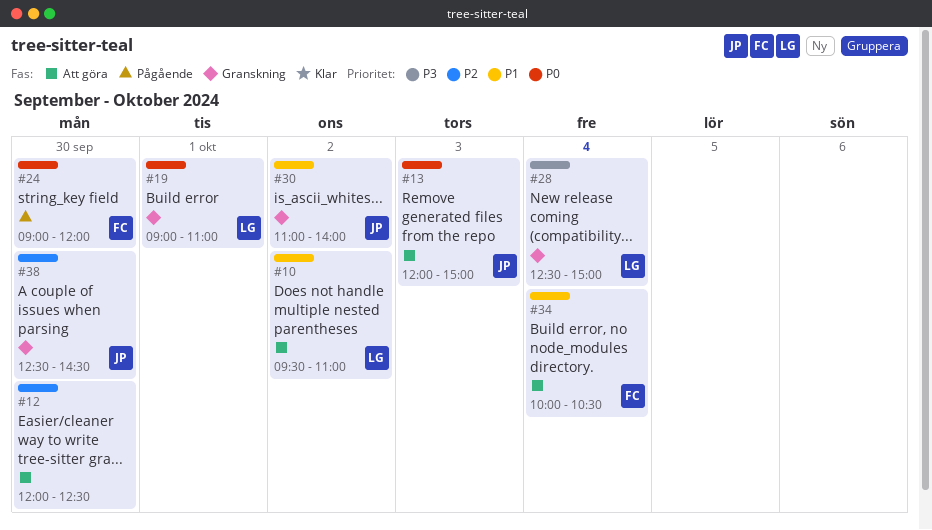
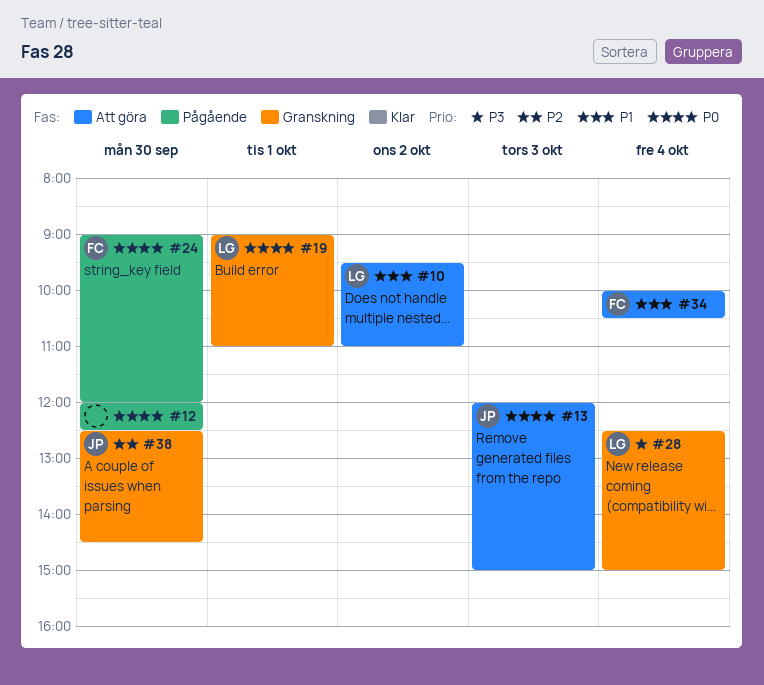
#12, status: Att göra -> Pågående
#12, priority: P2 -> P0
#30: present -> none

